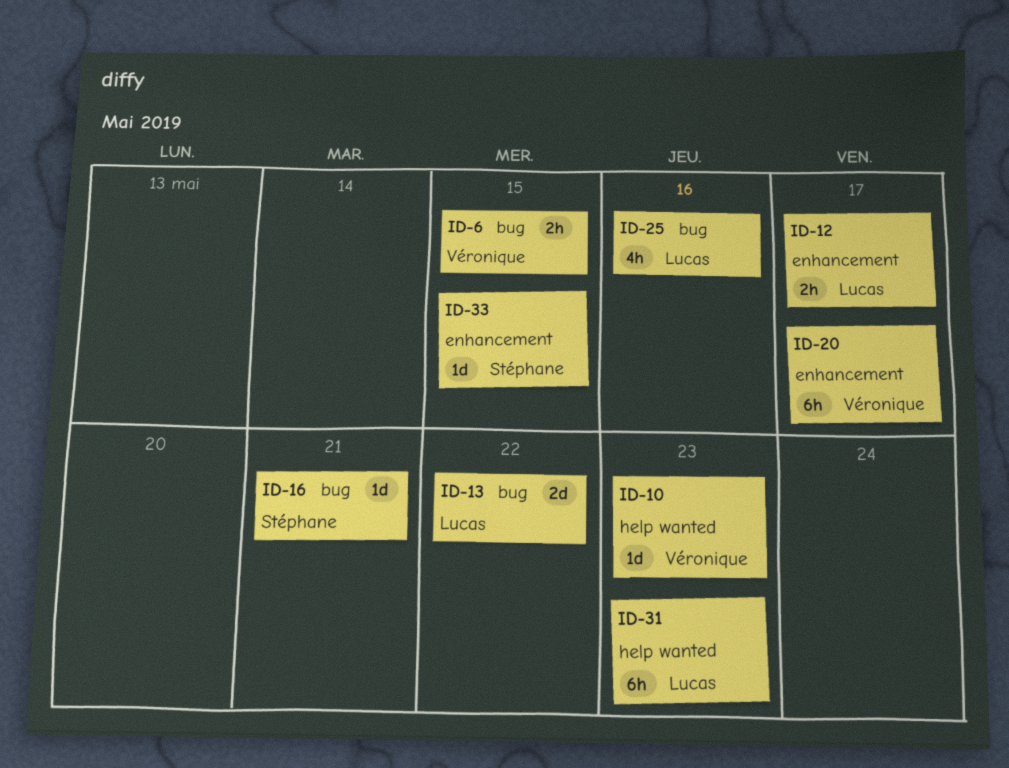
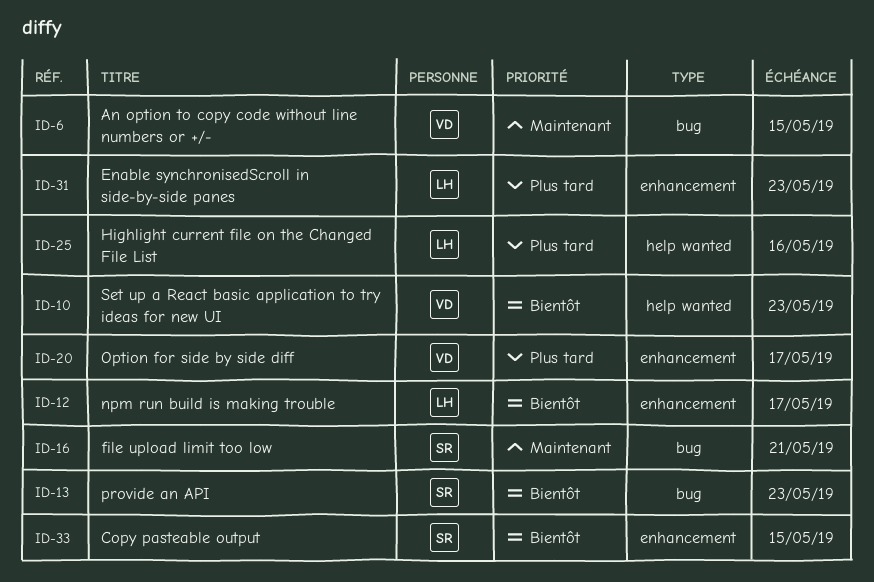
ID-13, owner: Lucas -> Stéphane
ID-13, due: May 22 -> May 23
ID-25, label: bug -> help wanted
ID-31, label: help wanted -> enhancement

